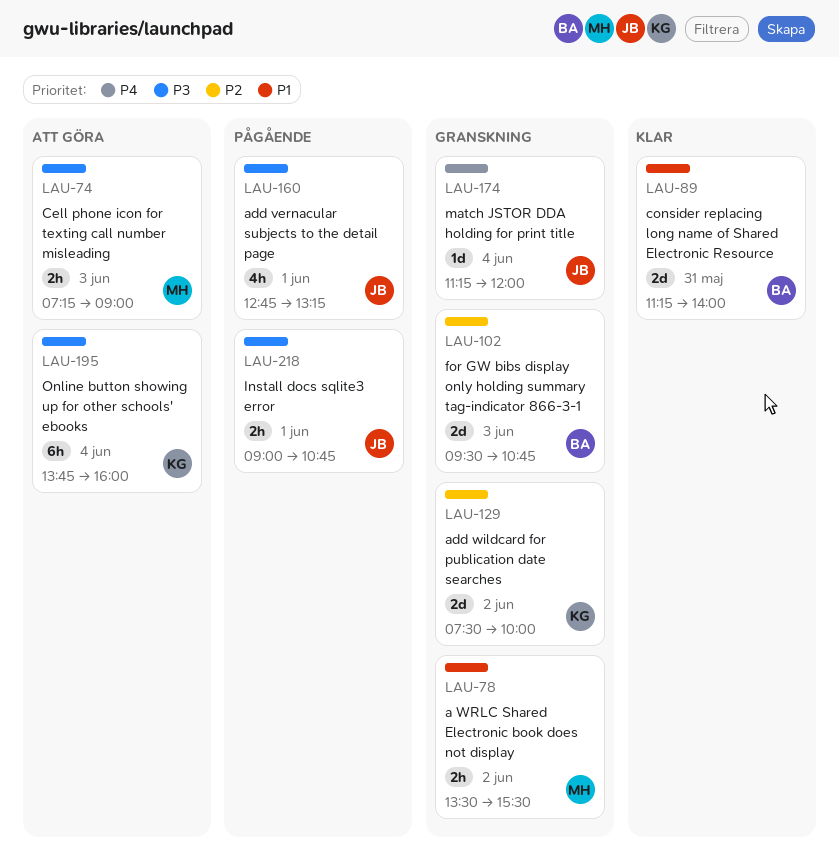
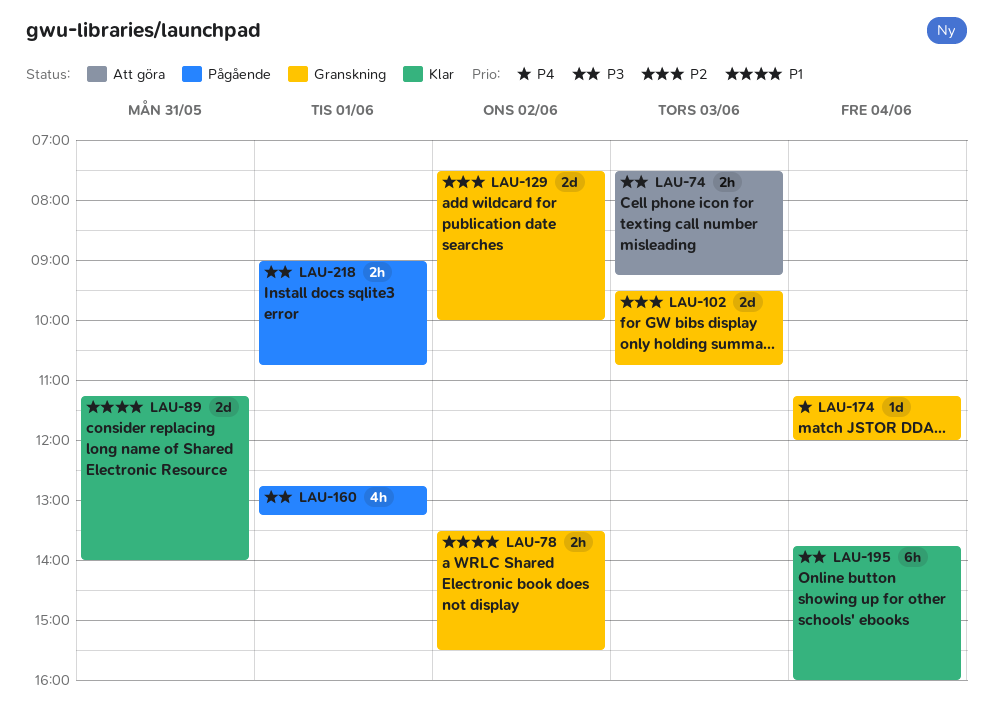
LAU-74, begins: 07:15 -> 07:30
LAU-74, ends: 09:00 -> 09:15
LAU-195, status: Att göra -> Klar

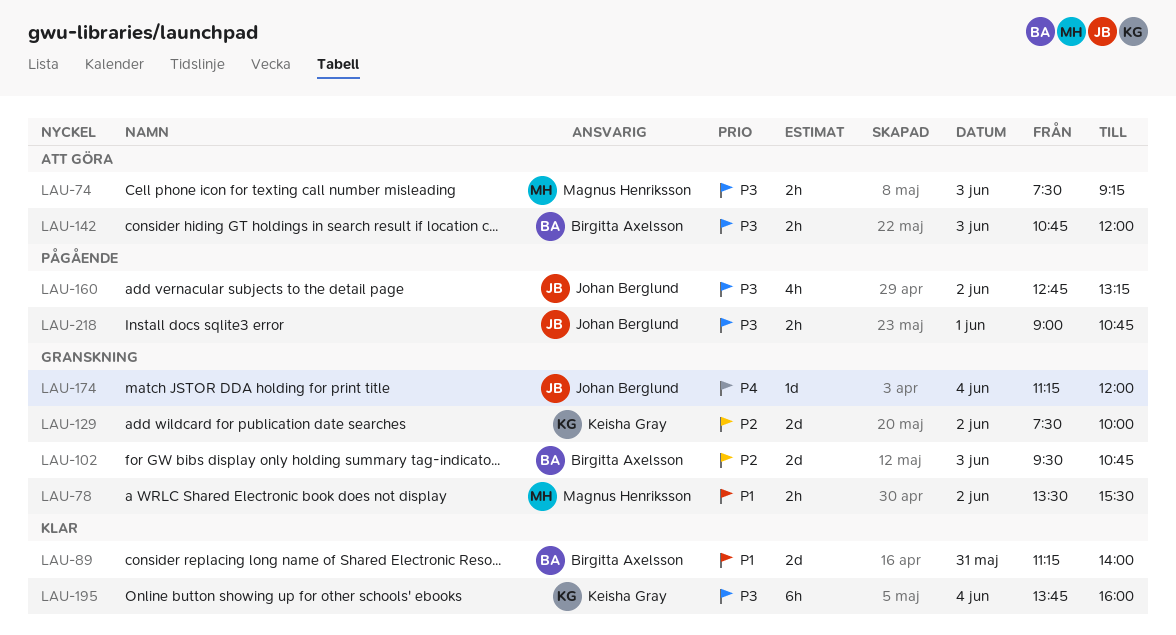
LAU-142: none -> present
LAU-160, day: Jun 1 -> Jun 2

